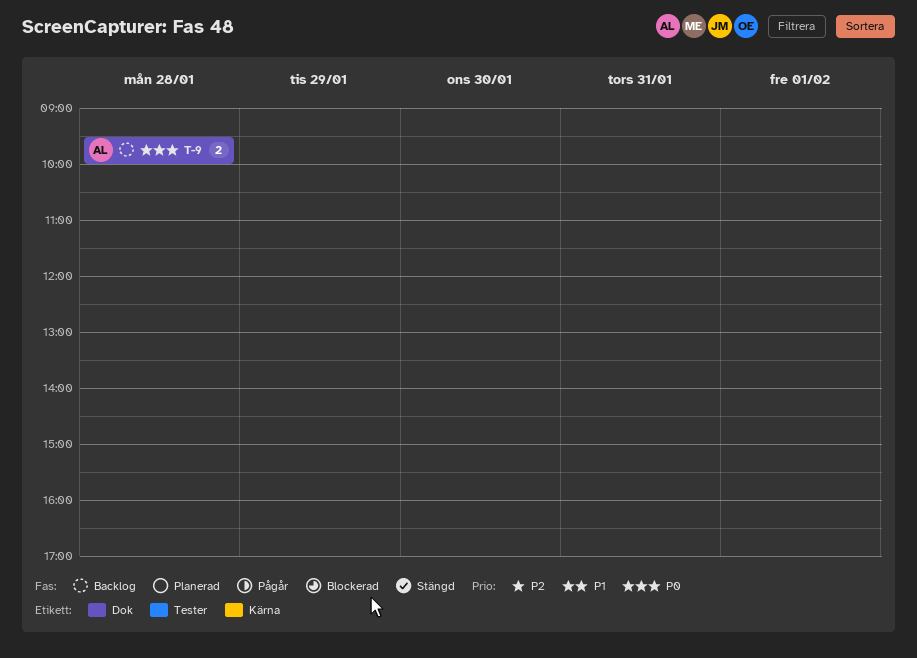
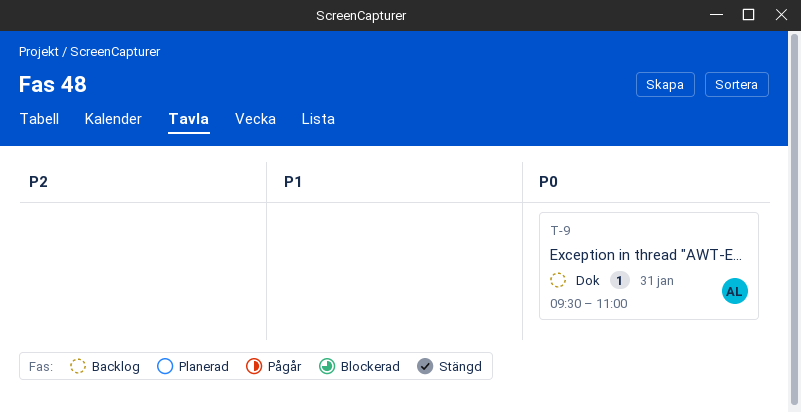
T-9, estimate: 2 -> 1
T-9, day: Jan 28 -> Jan 31
T-9, ends: 10:00 -> 11:00

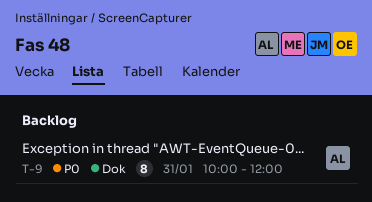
T-9, estimate: 1 -> 8
T-9, begins: 09:30 -> 10:00
T-9, ends: 11:00 -> 12:00

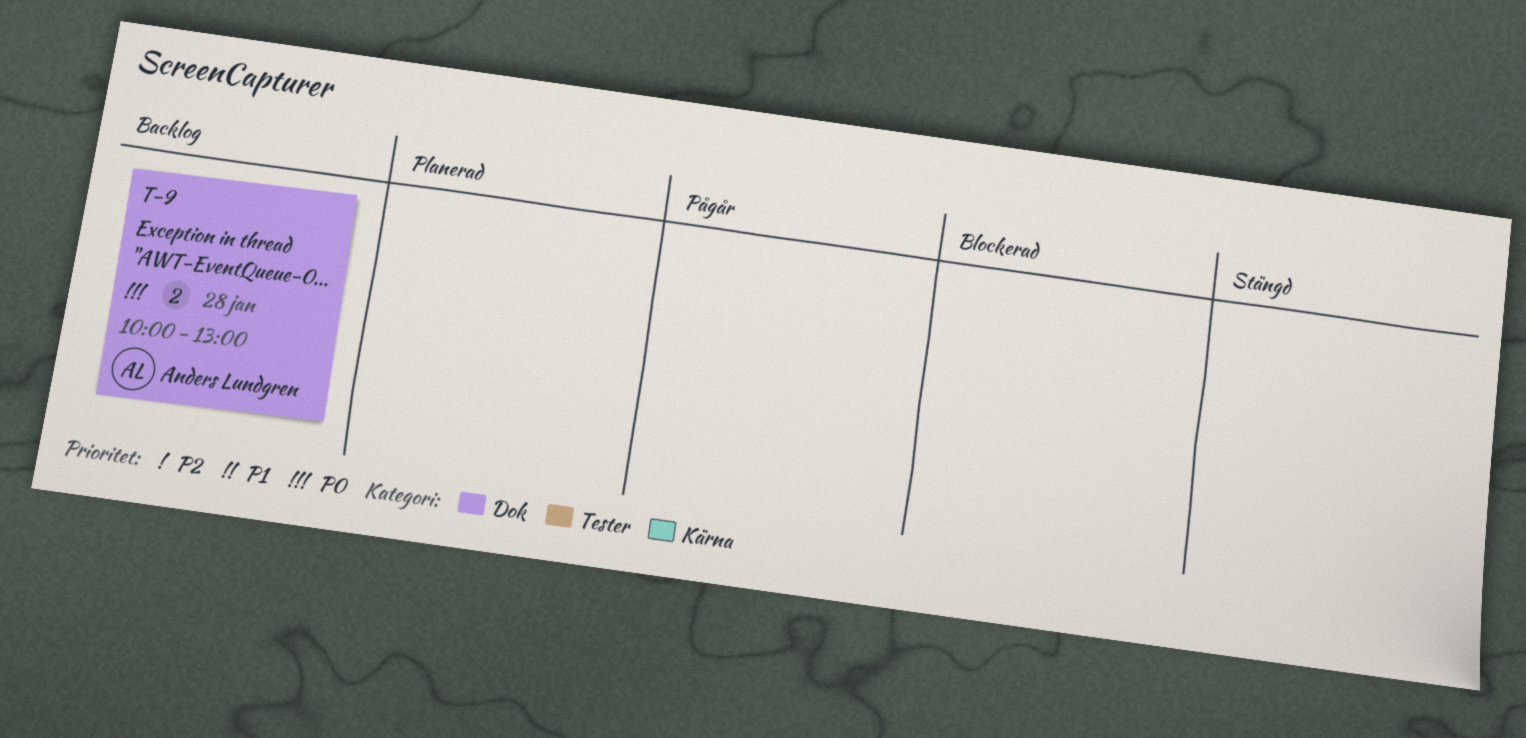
T-9, estimate: 8 -> 2
T-9, day: Jan 31 -> Jan 28
T-9, ends: 12:00 -> 13:00

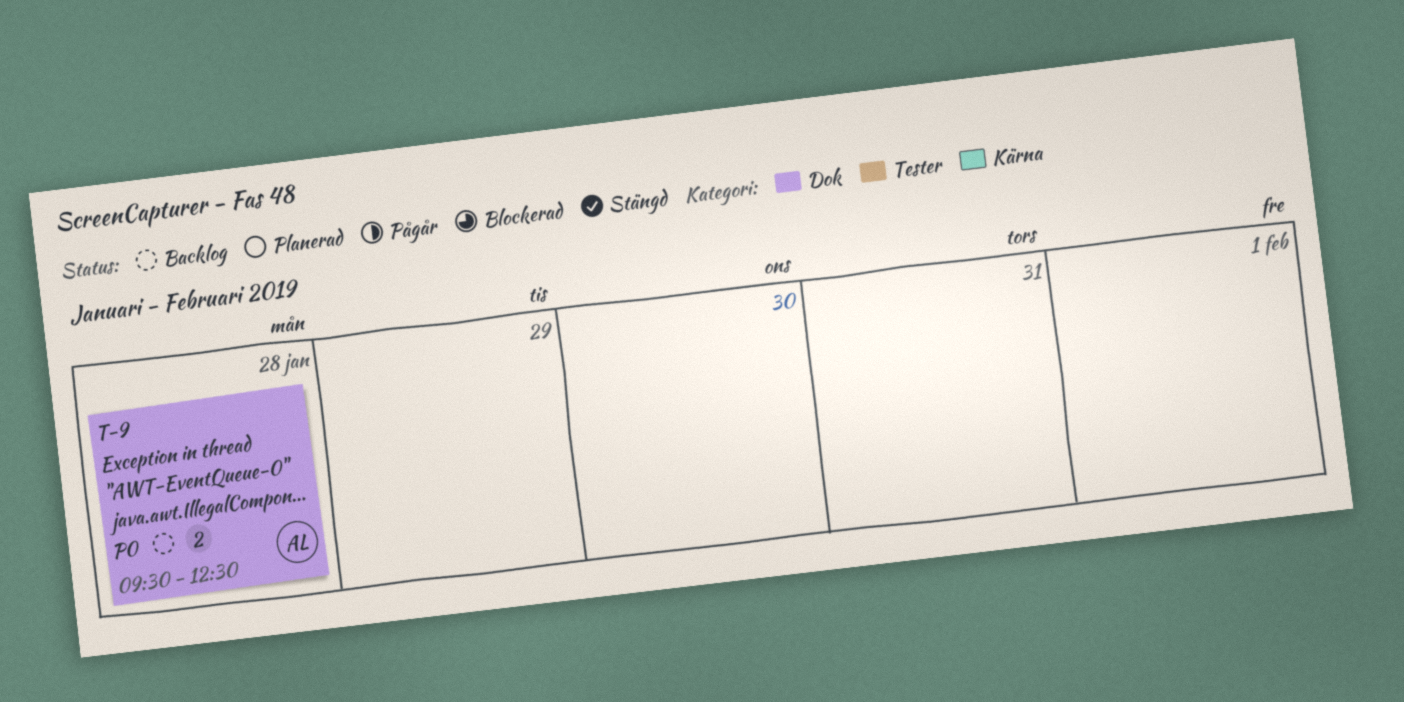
T-9, begins: 10:00 -> 09:30
T-9, ends: 13:00 -> 12:30

